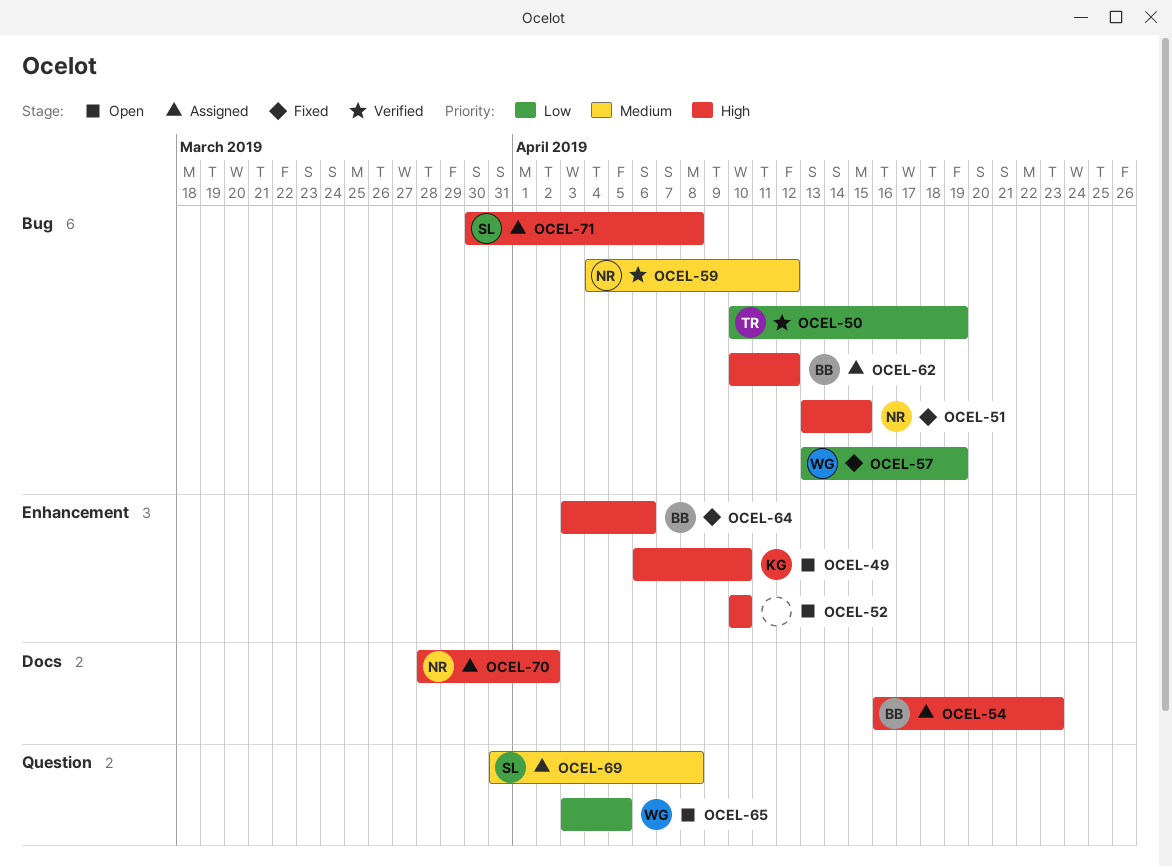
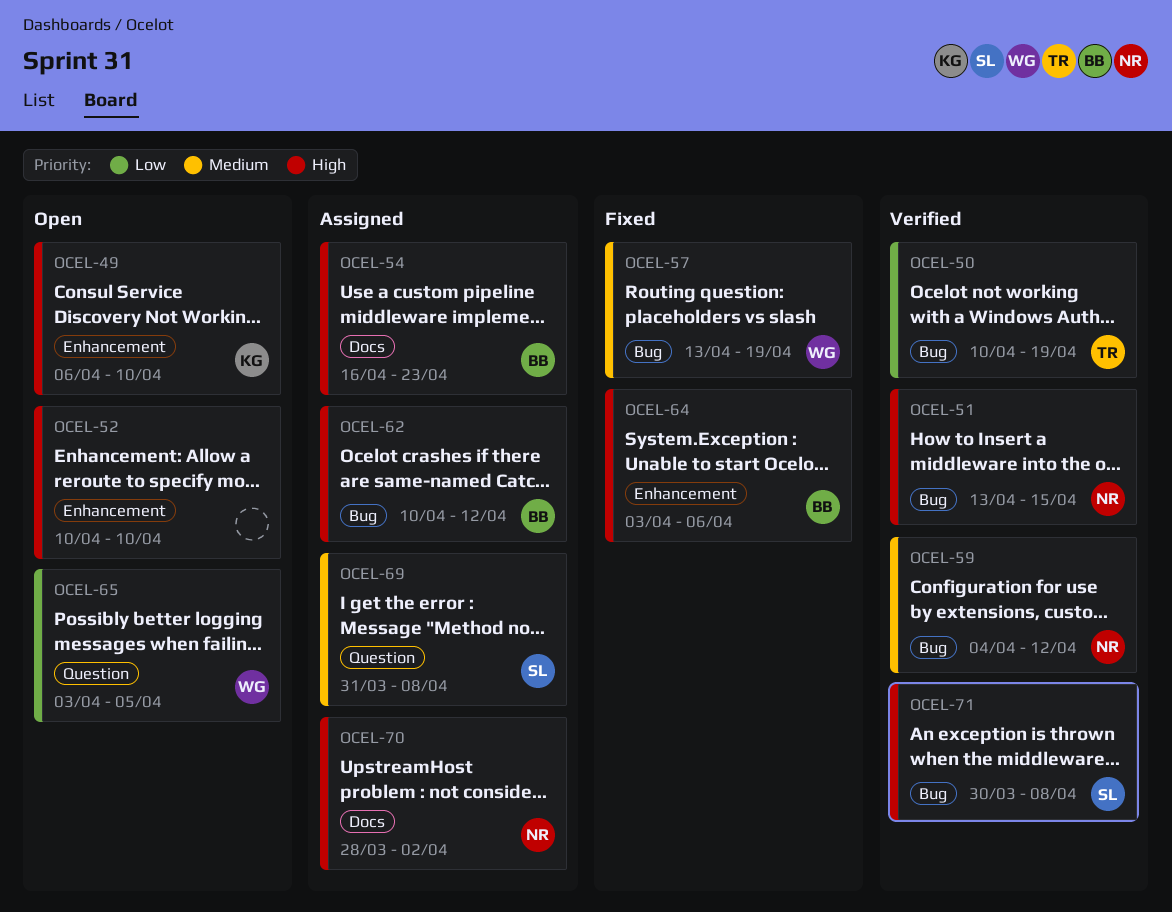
OCEL-51, status: Fixed -> Verified
OCEL-57, priority: Low -> Medium
OCEL-71, status: Assigned -> Verified

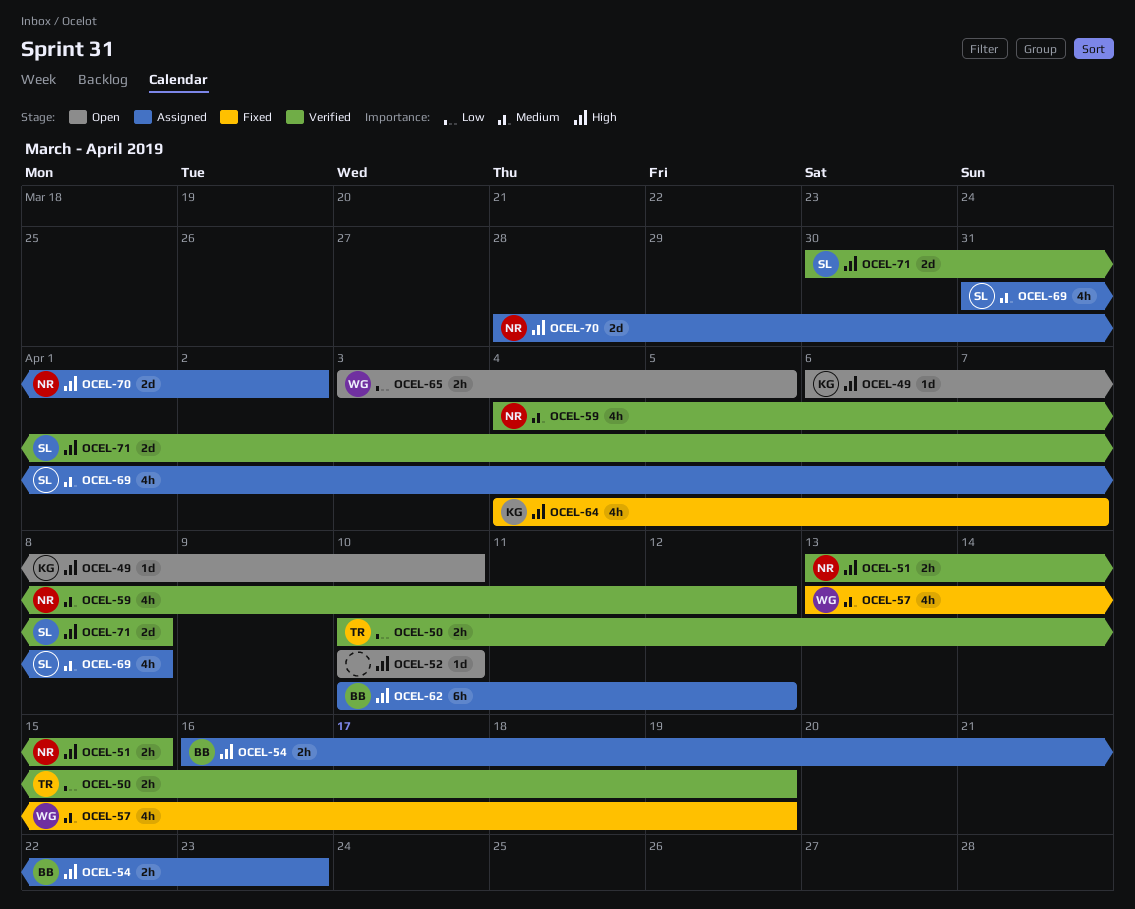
OCEL-64, owner: BB -> KG
OCEL-64, start: Apr 3 -> Apr 4
OCEL-64, due: Apr 6 -> Apr 7

